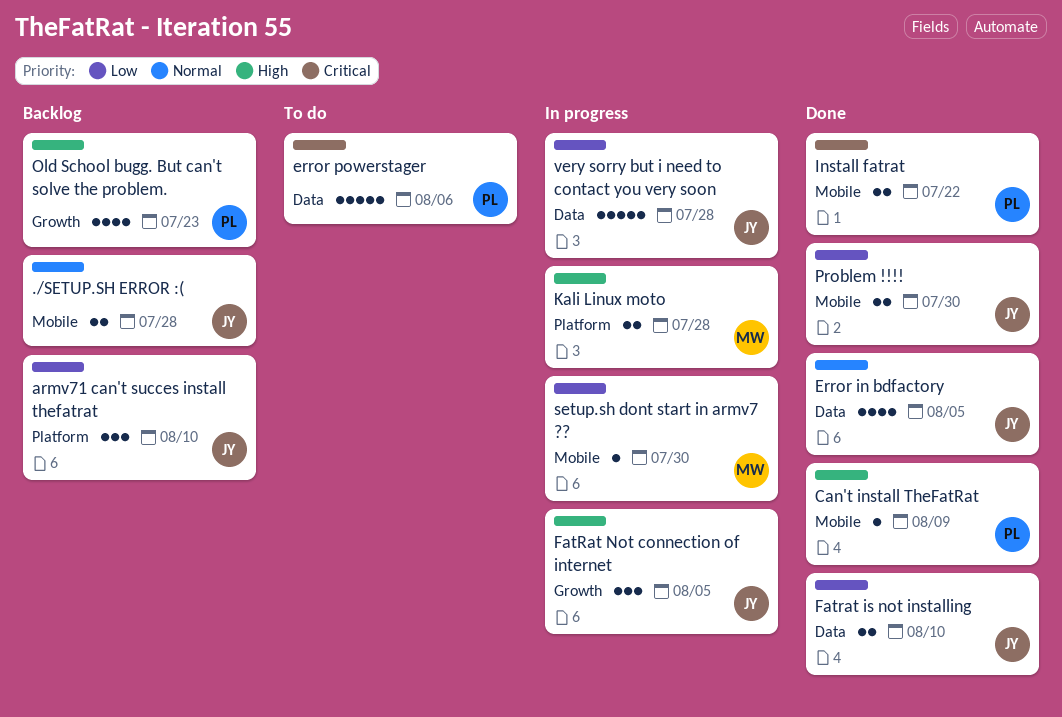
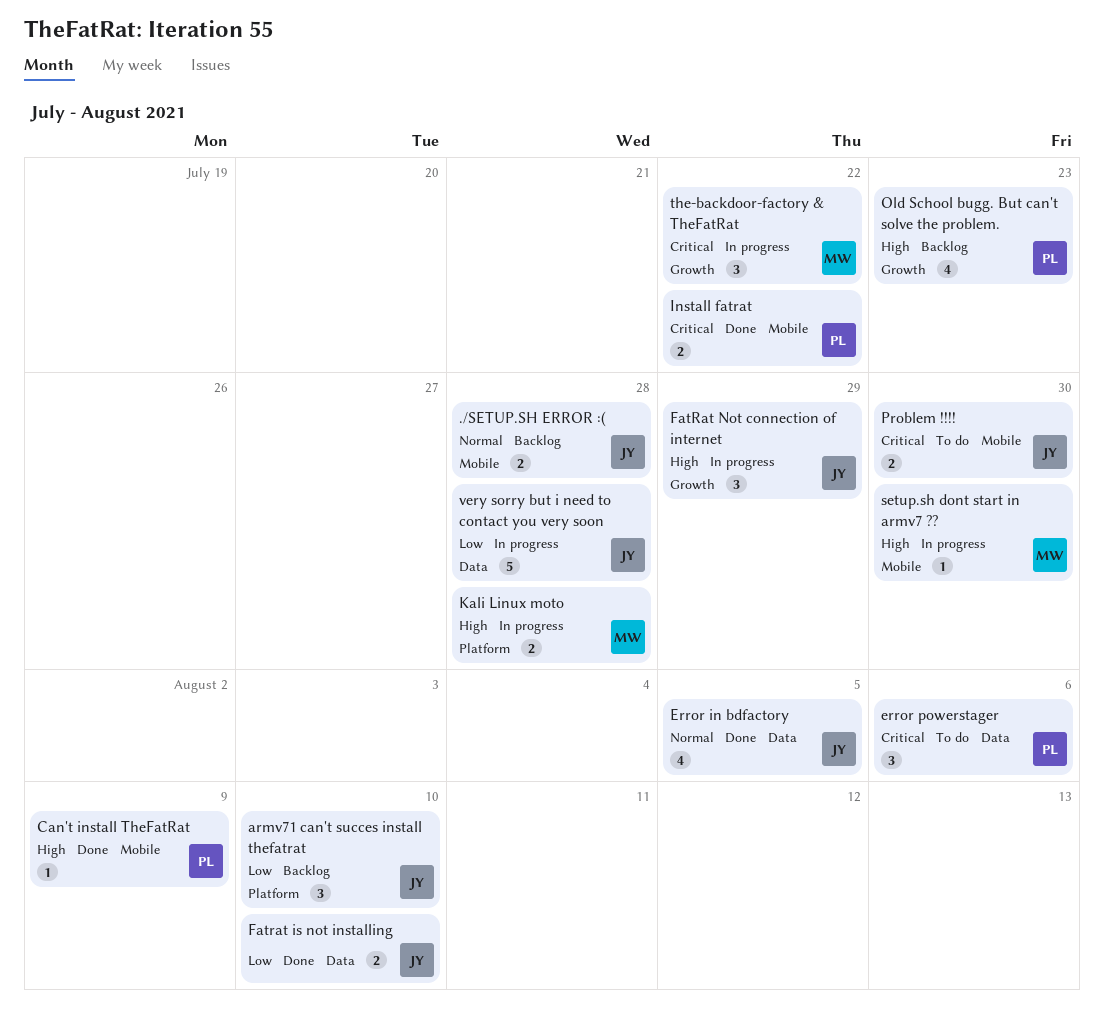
error powerstager, estimate: 5 -> 3
FatRat Not connection of internet, due: Aug 5 -> Jul 29
Problem !!!!, status: Done -> To do
Problem !!!!, priority: Low -> Critical
setup.sh dont start in armv7 ??, priority: Low -> High
the-backdoor-factory & TheFatRat: none -> present

